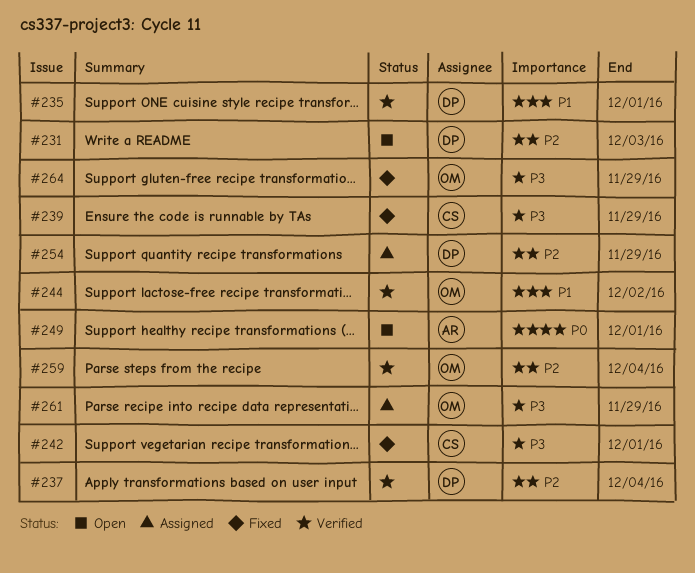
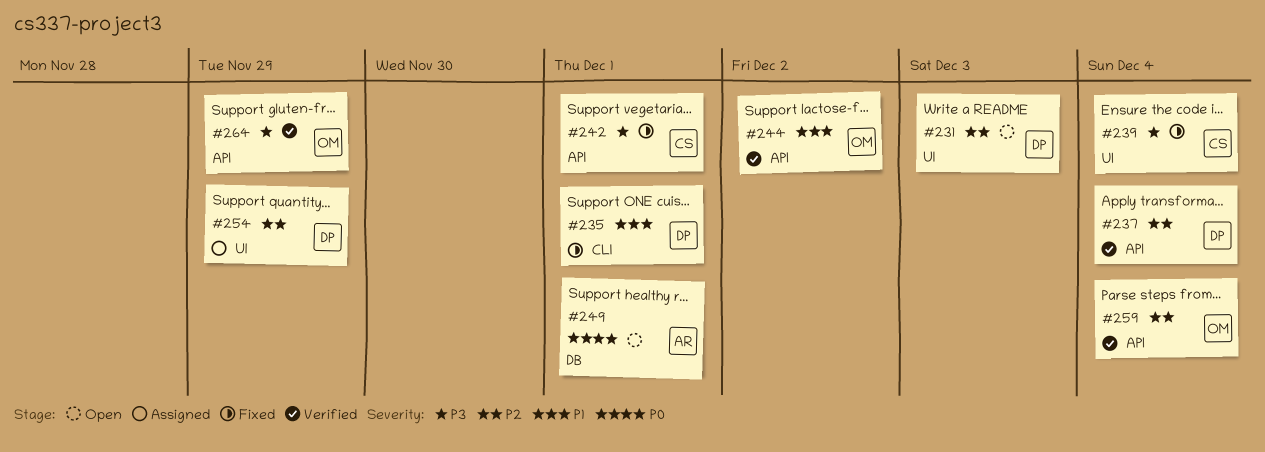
#235, status: Verified -> Fixed
#239, due: Nov 29 -> Dec 4
#261: present -> none
#264, status: Fixed -> Verified

